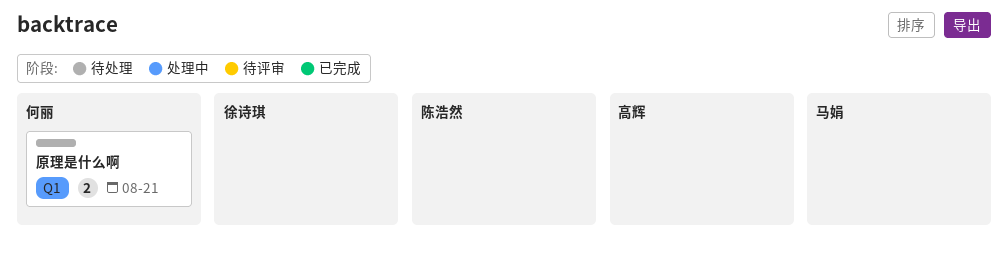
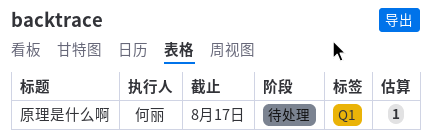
原理是什么啊, estimate: 2 -> 1
原理是什么啊, due: Aug 21 -> Aug 17

